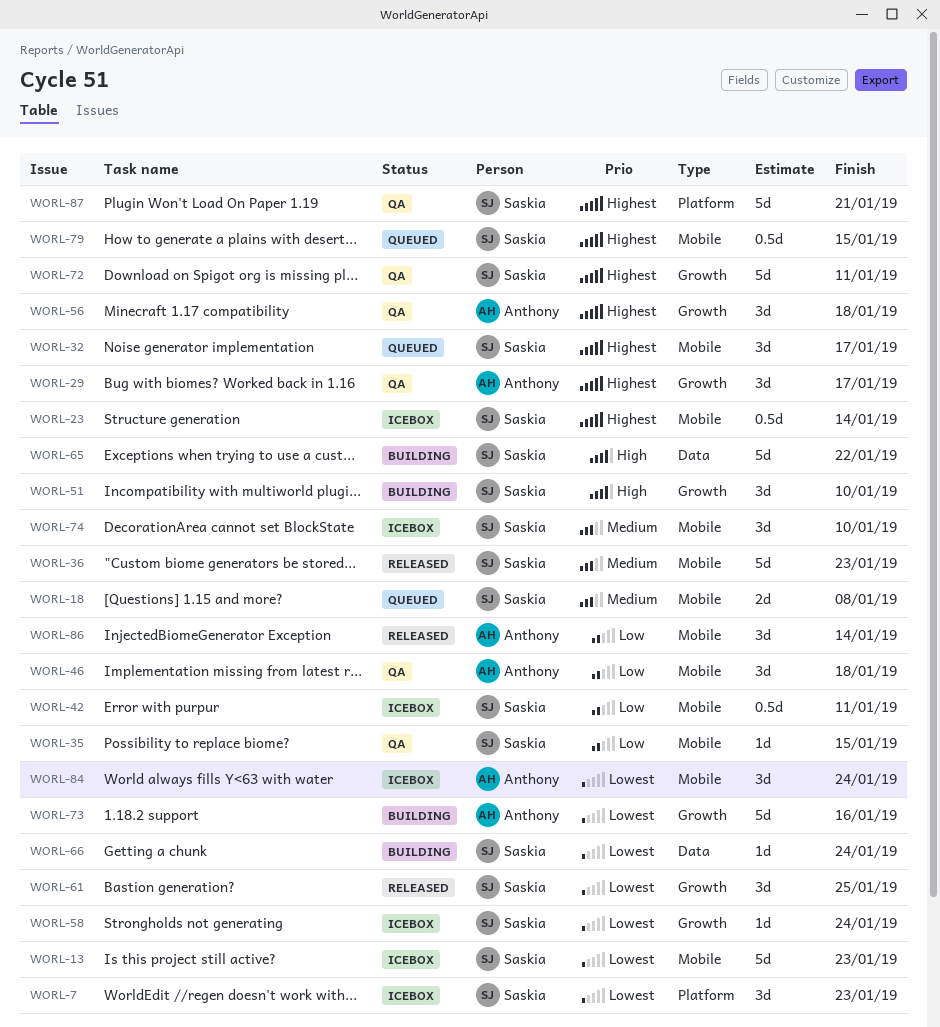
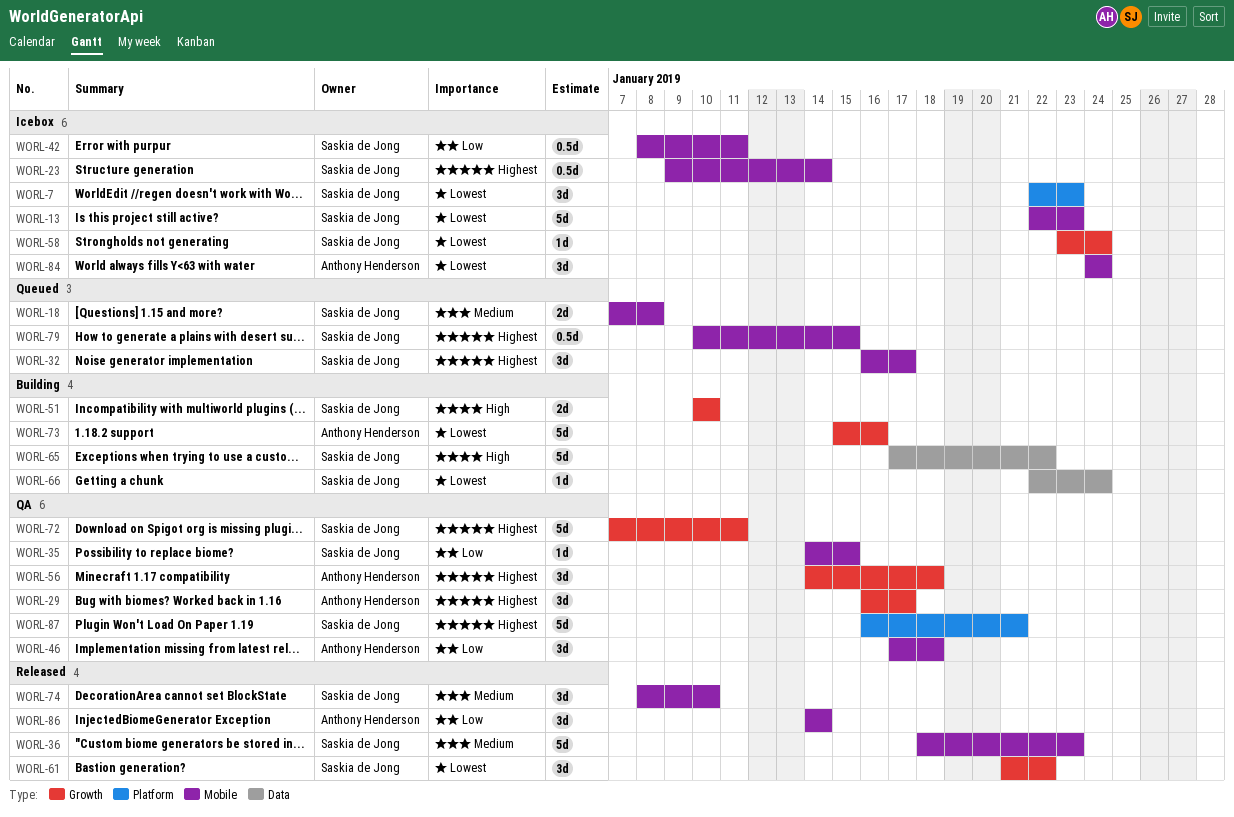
WORL-51, estimate: 3d -> 2d
WORL-61, due: Jan 25 -> Jan 22
WORL-74, status: Icebox -> Released

